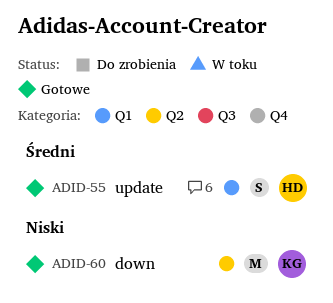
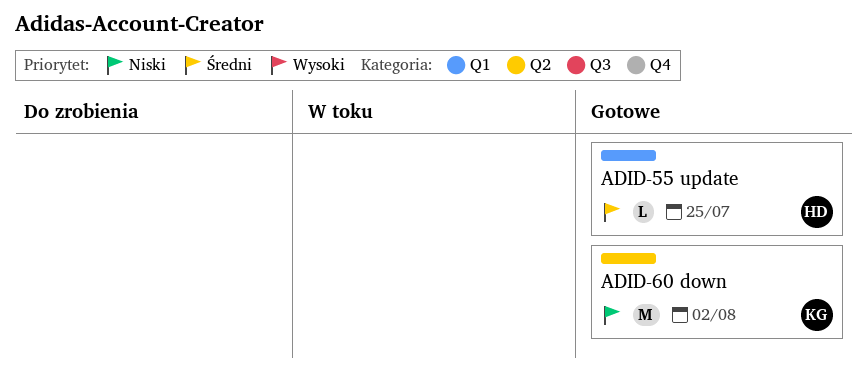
ADID-55, estimate: S -> L

